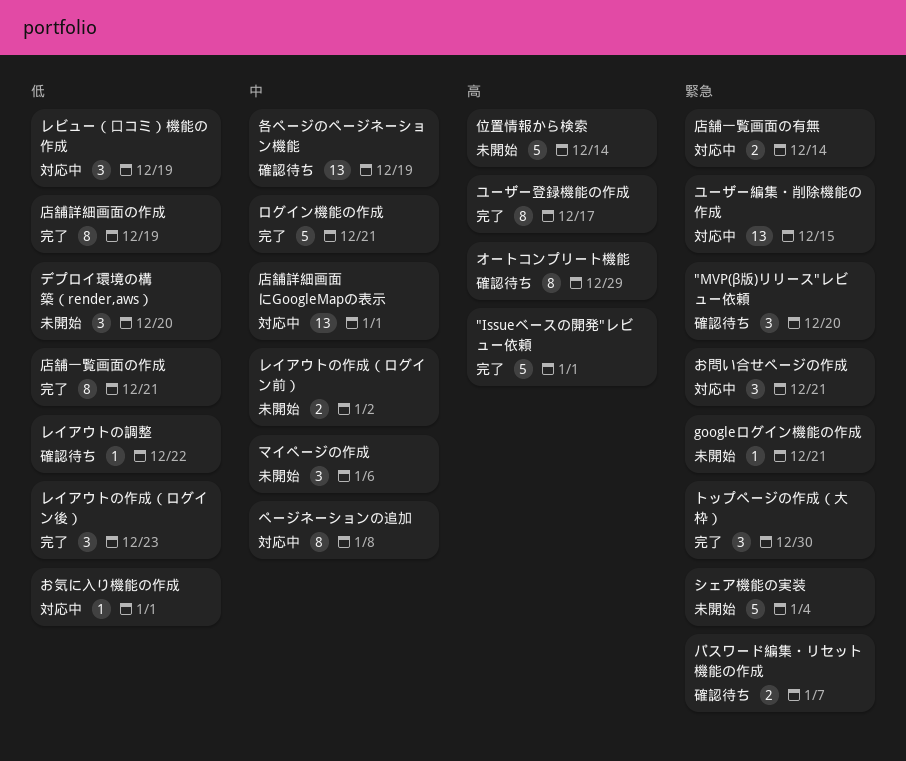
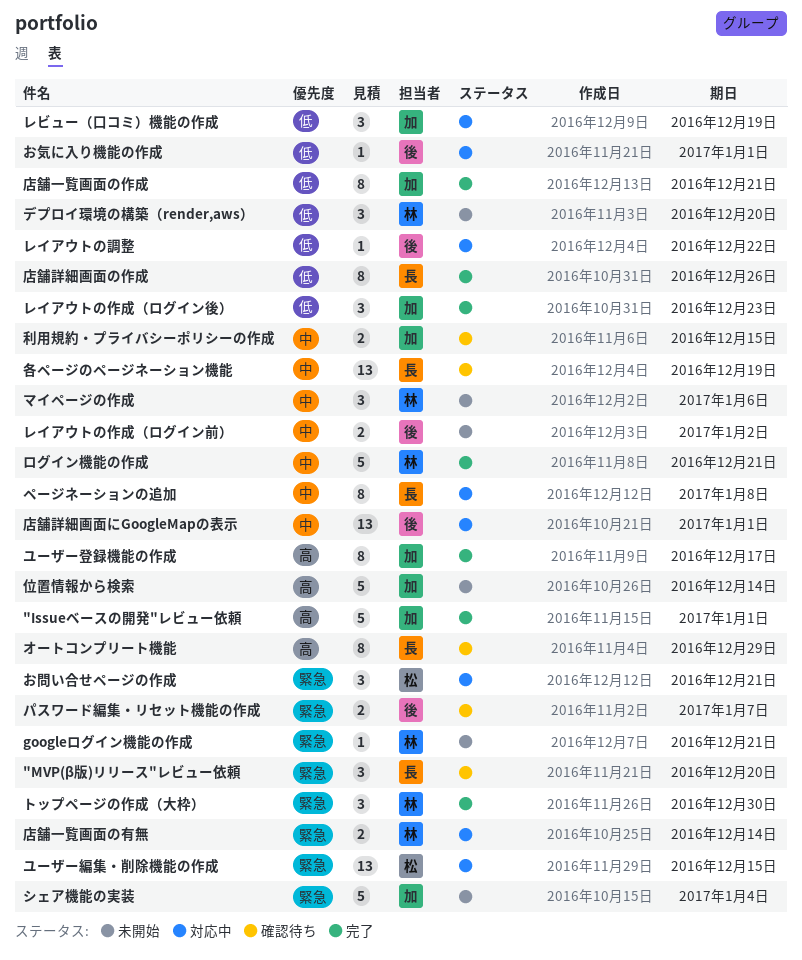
レイアウトの調整, status: 確認待ち -> 対応中
利用規約・プライバシーポリシーの作成: none -> present
店舗詳細画面の作成, due: Dec 19 -> Dec 26

